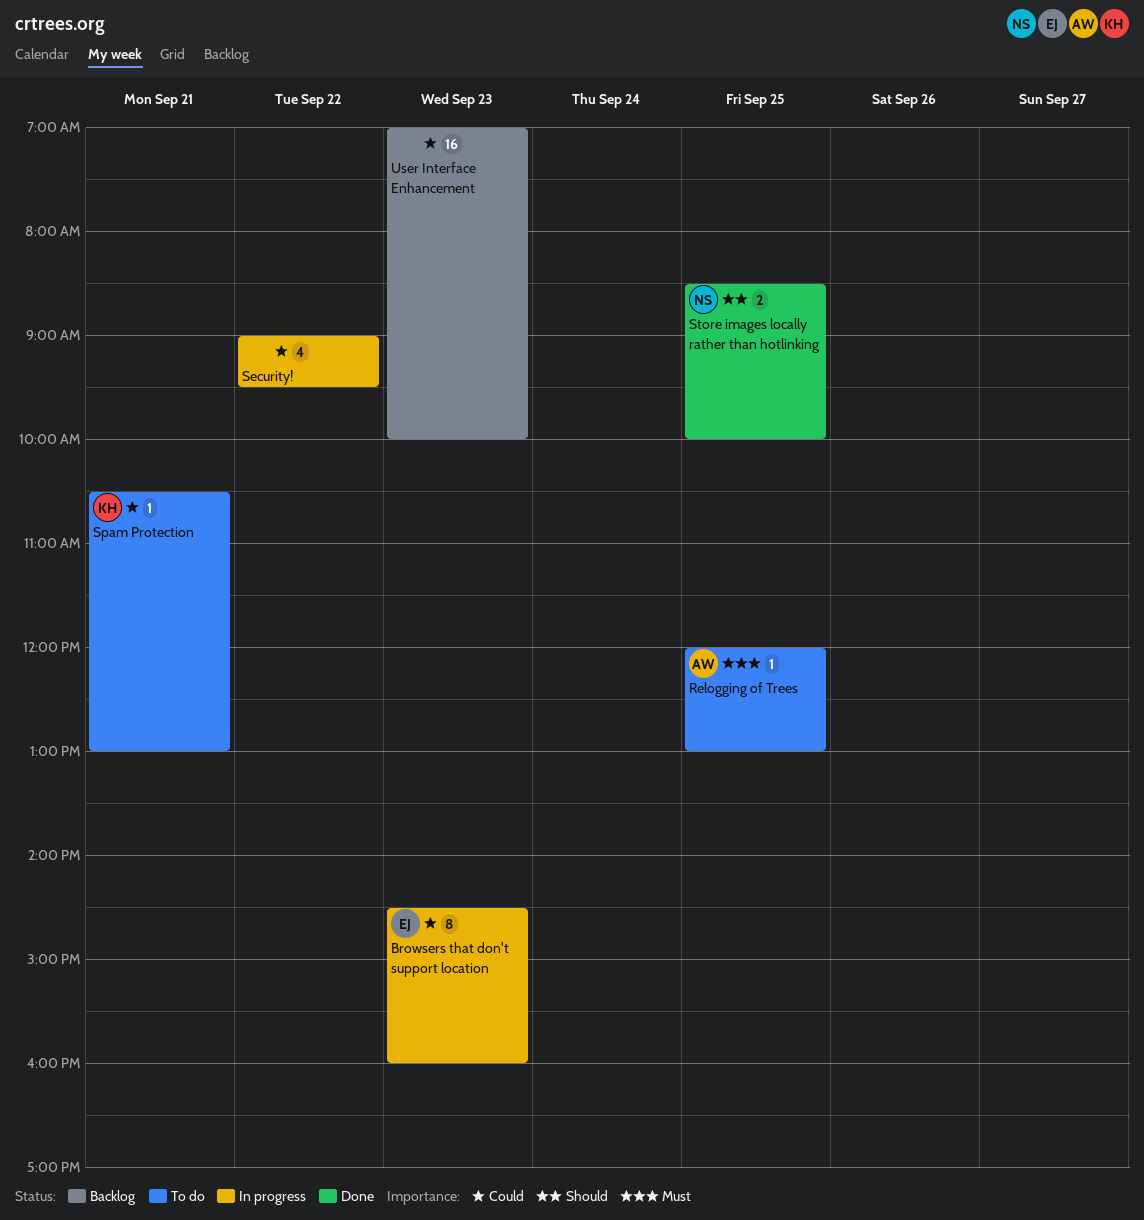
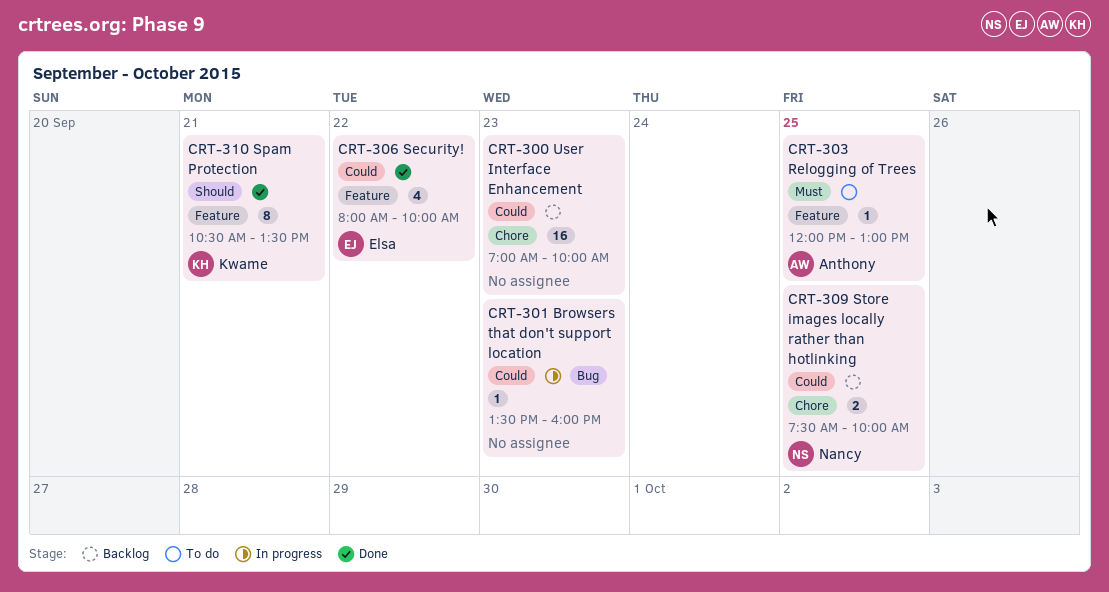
Browsers that don't support location, owner: Elsa -> none
Browsers that don't support location, estimate: 8 -> 1
Browsers that don't support location, begins: 14:30 -> 13:30
Security!, status: In progress -> Done
Security!, owner: none -> Elsa
Security!, begins: 09:00 -> 08:00
Security!, ends: 09:30 -> 10:00
Spam Protection, status: To do -> Done
Spam Protection, priority: Could -> Should
Spam Protection, estimate: 1 -> 8
Spam Protection, ends: 13:00 -> 13:30
Store images locally rather than hotlinking, status: Done -> Backlog
Store images locally rather than hotlinking, priority: Should -> Could
Store images locally rather than hotlinking, begins: 08:30 -> 07:30

